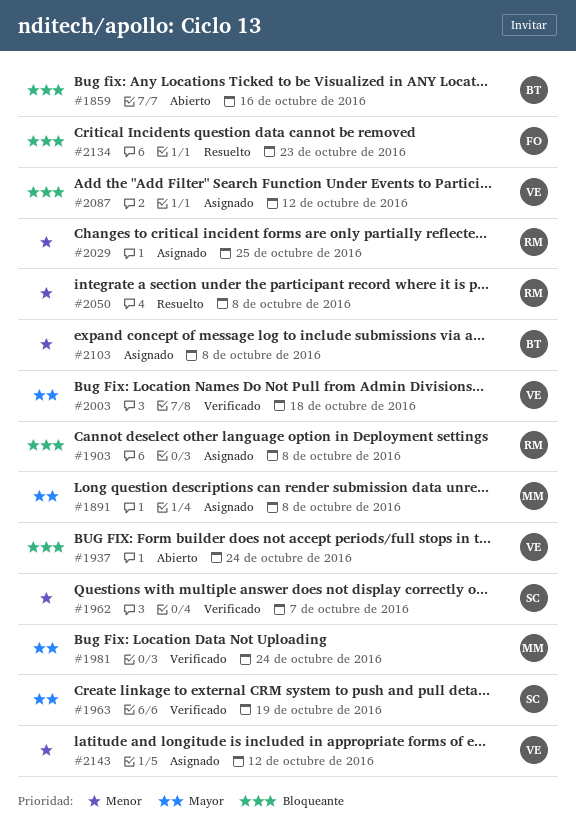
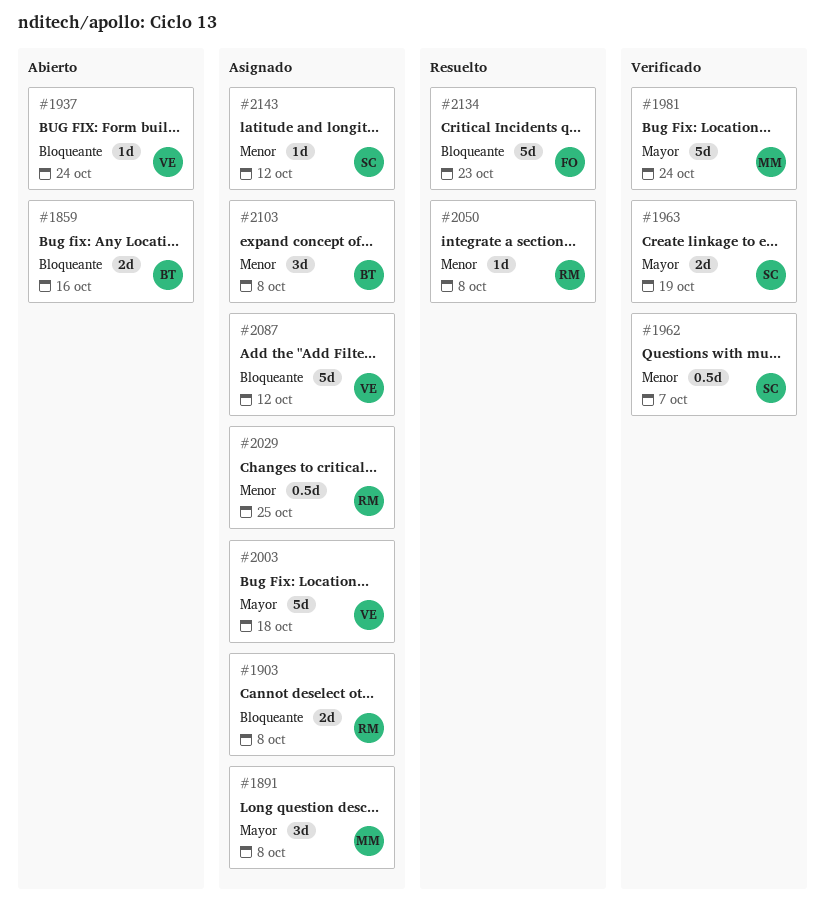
#2003, status: Verificado -> Asignado
#2143, owner: VE -> SC

